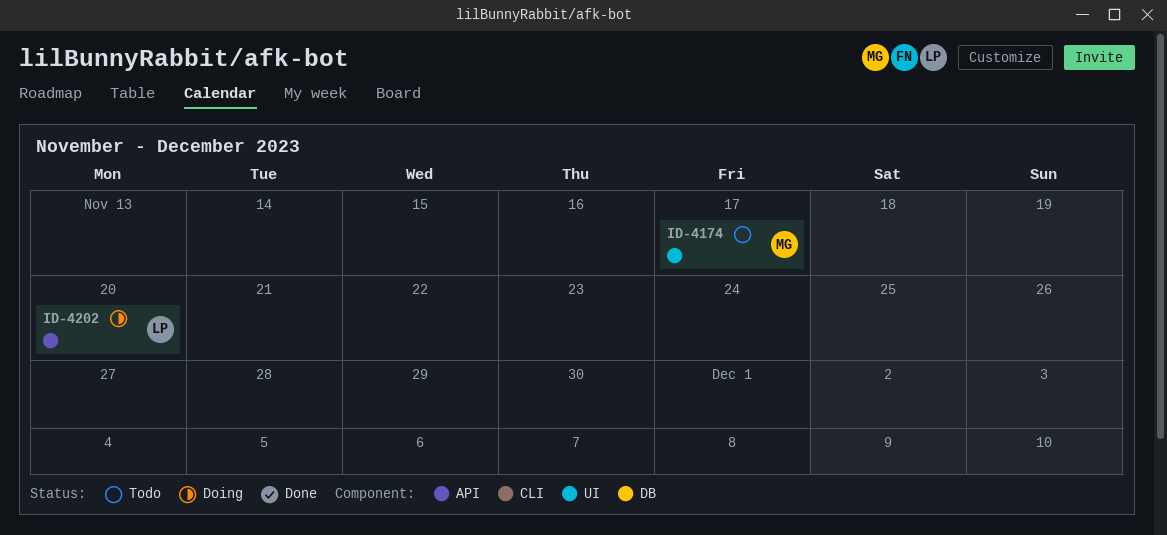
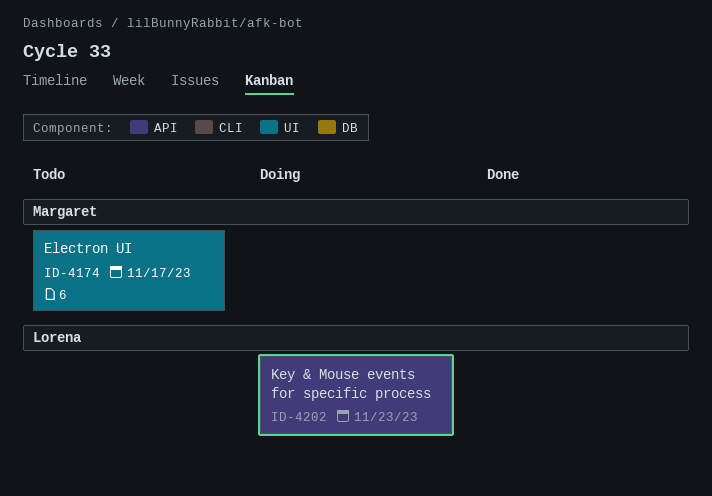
ID-4202, due: Nov 20 -> Nov 23

